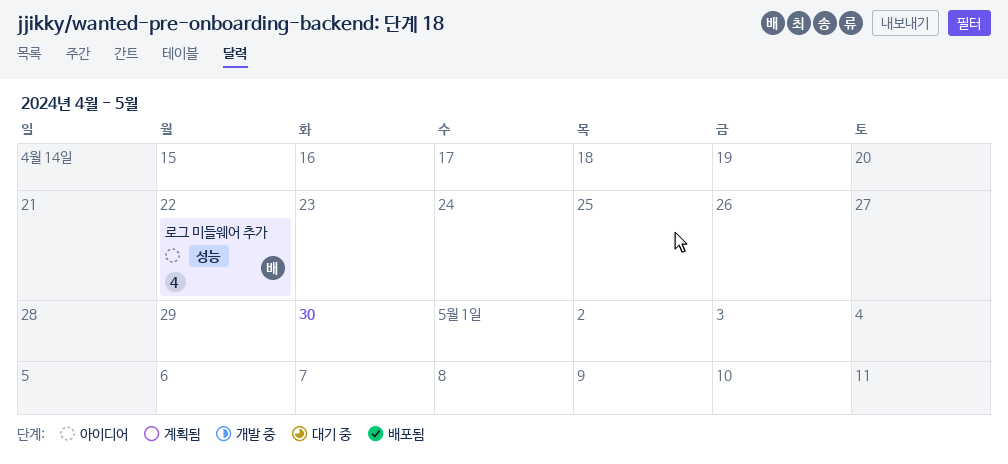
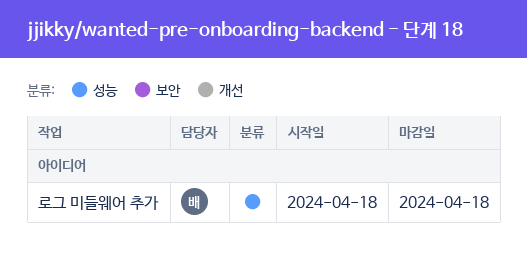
로그 미들웨어 추가, due: Apr 22 -> Apr 18

